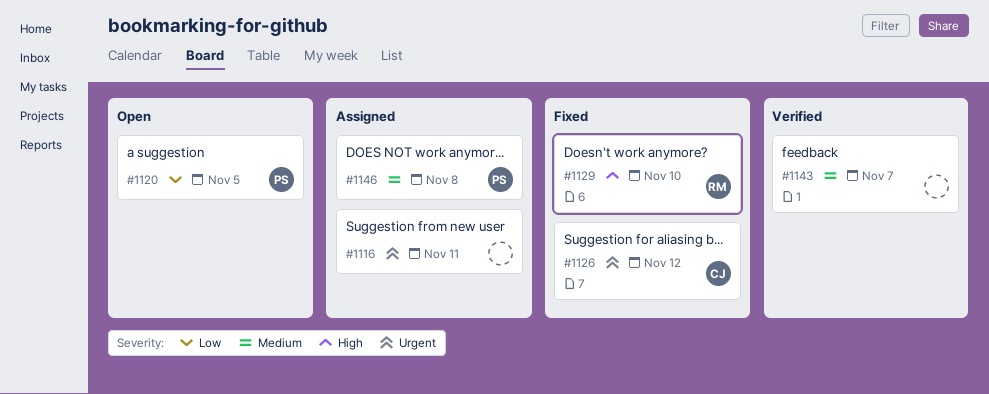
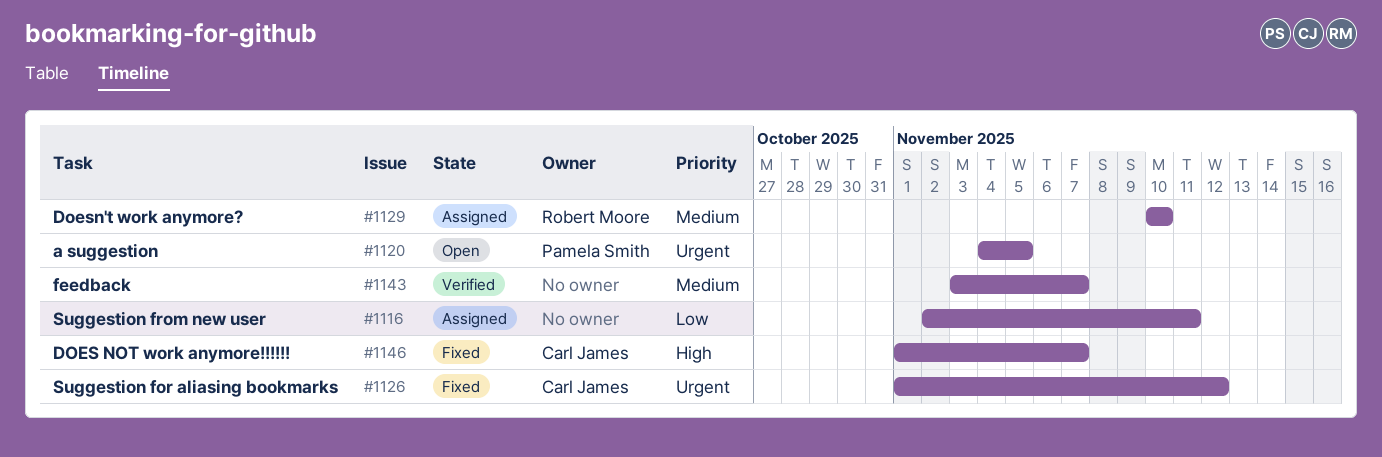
#1116, priority: Urgent -> Low
#1120, priority: Low -> Urgent
#1129, status: Fixed -> Assigned
#1129, priority: High -> Medium
#1146, status: Assigned -> Fixed
#1146, owner: Pamela Smith -> Carl James
#1146, priority: Medium -> High
#1146, due: Nov 8 -> Nov 7

